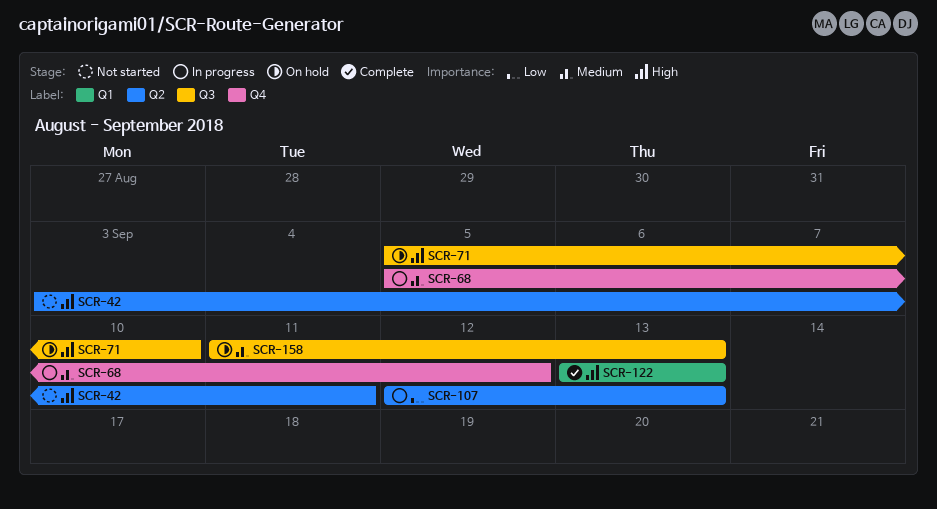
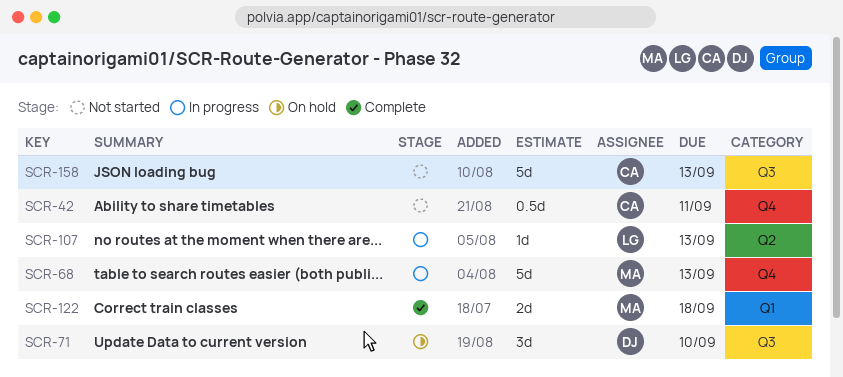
SCR-42, label: Q2 -> Q4
SCR-68, due: Sep 12 -> Sep 13
SCR-122, due: Sep 13 -> Sep 18
SCR-158, status: On hold -> Not started

